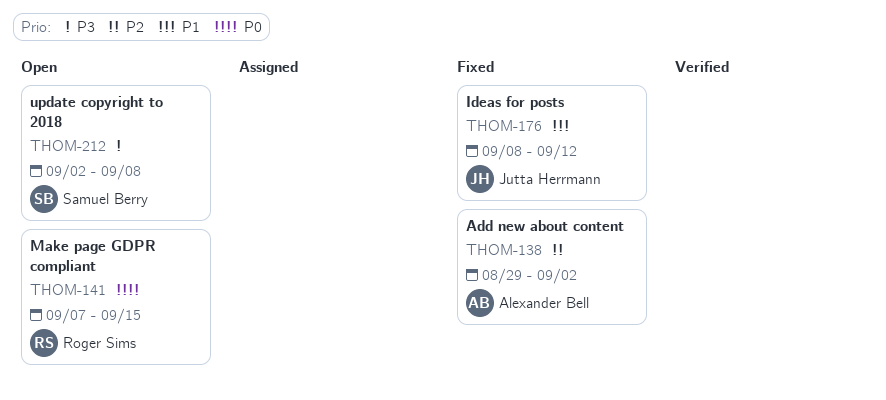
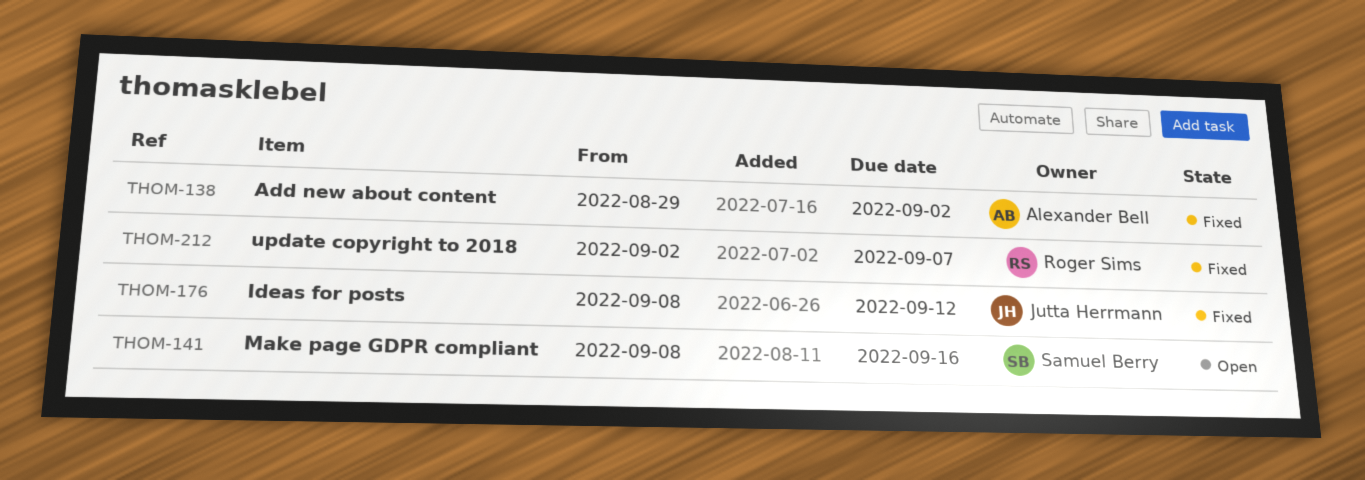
THOM-141, owner: Roger Sims -> Samuel Berry
THOM-141, start: Sep 7 -> Sep 8
THOM-141, due: Sep 15 -> Sep 16
THOM-212, status: Open -> Fixed
THOM-212, owner: Samuel Berry -> Roger Sims
THOM-212, due: Sep 8 -> Sep 7

